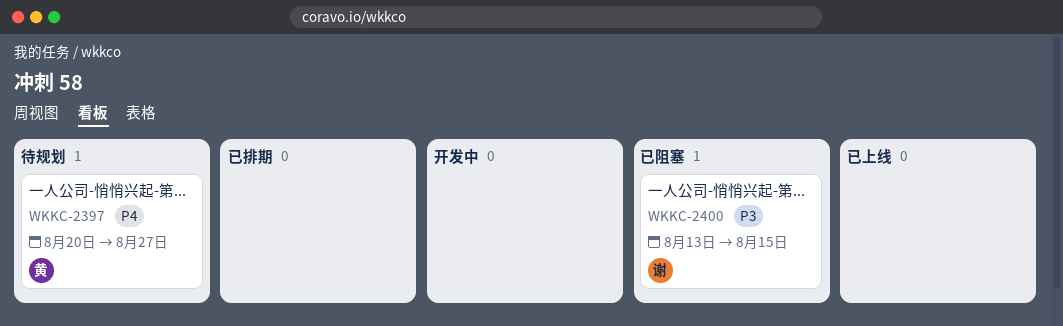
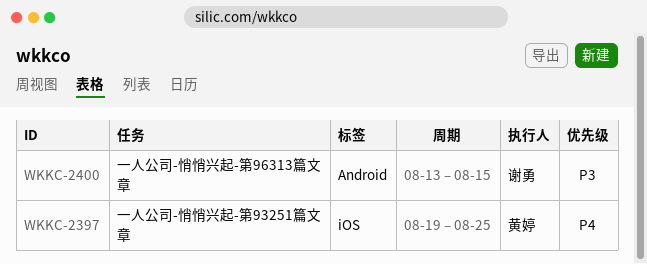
WKKC-2397, start: Aug 20 -> Aug 19
WKKC-2397, due: Aug 27 -> Aug 25

